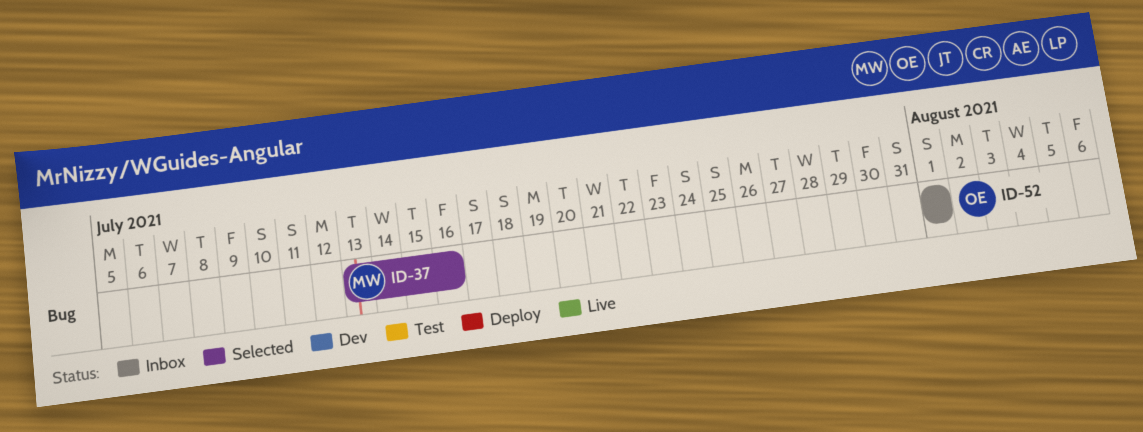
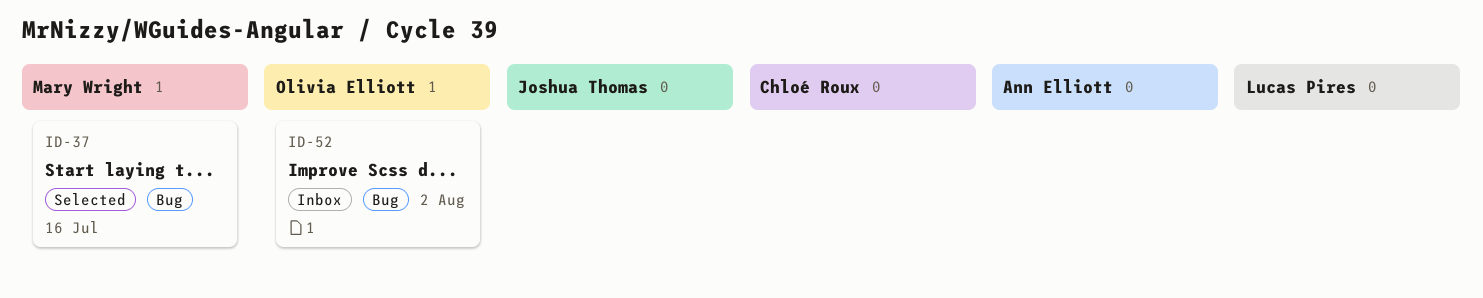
ID-52, due: Aug 1 -> Aug 2

